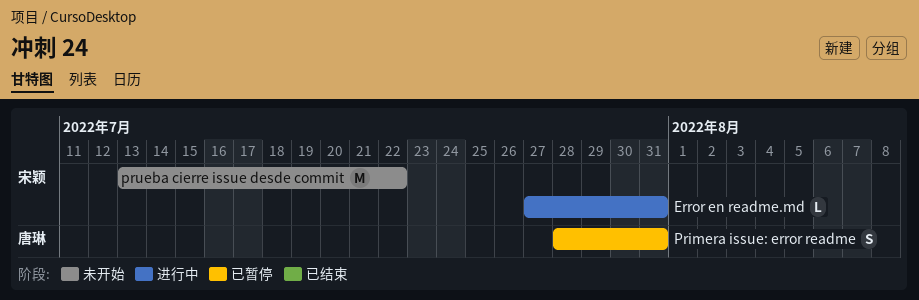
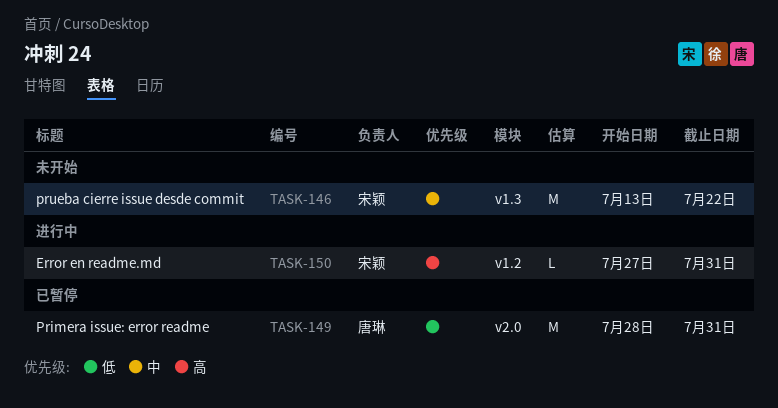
Primera issue: error readme, estimate: S -> M

